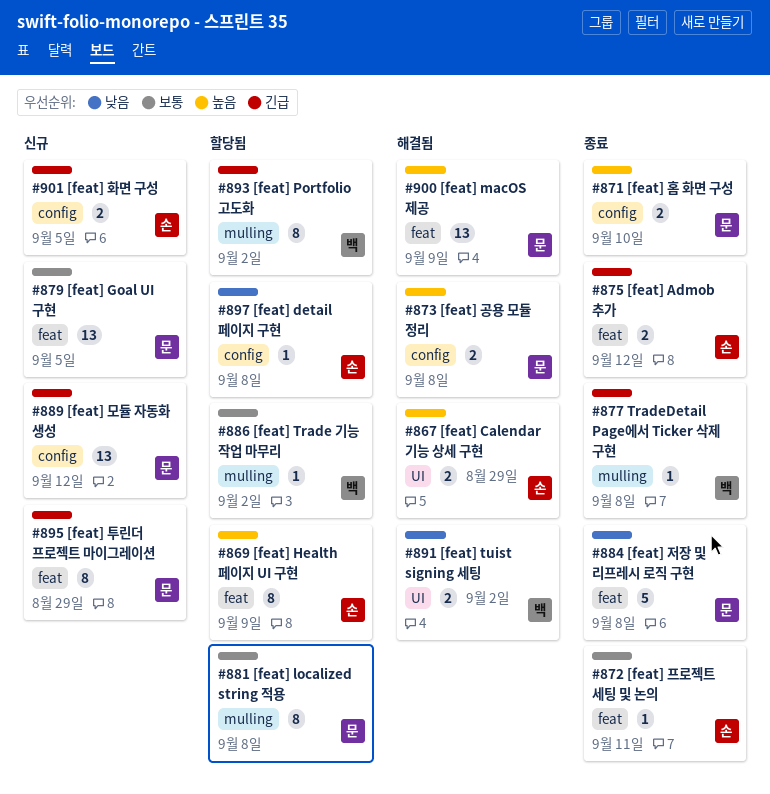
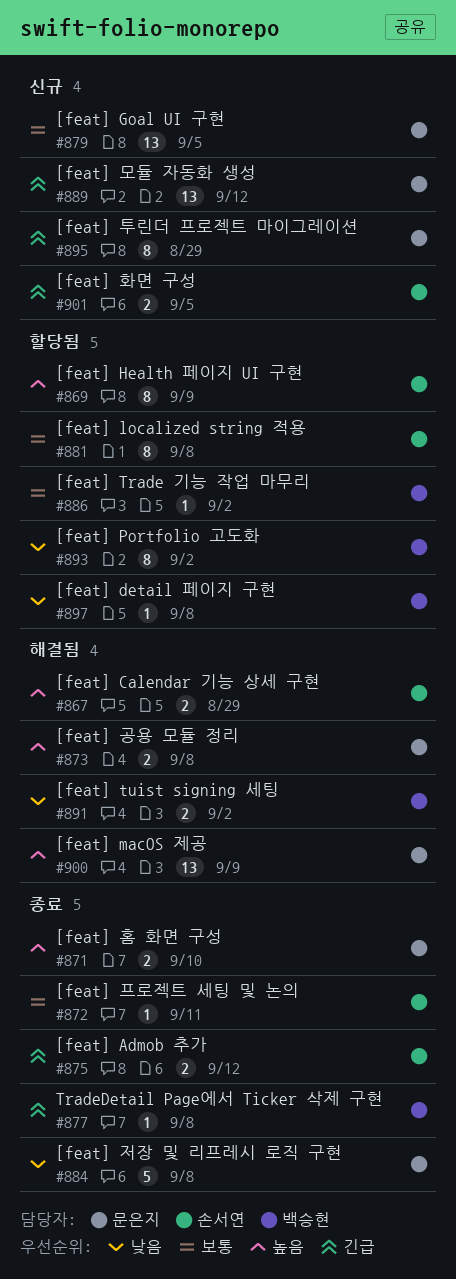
#881, owner: 문은지 -> 손서연
#893, priority: 긴급 -> 낮음
#897, owner: 손서연 -> 백승현

